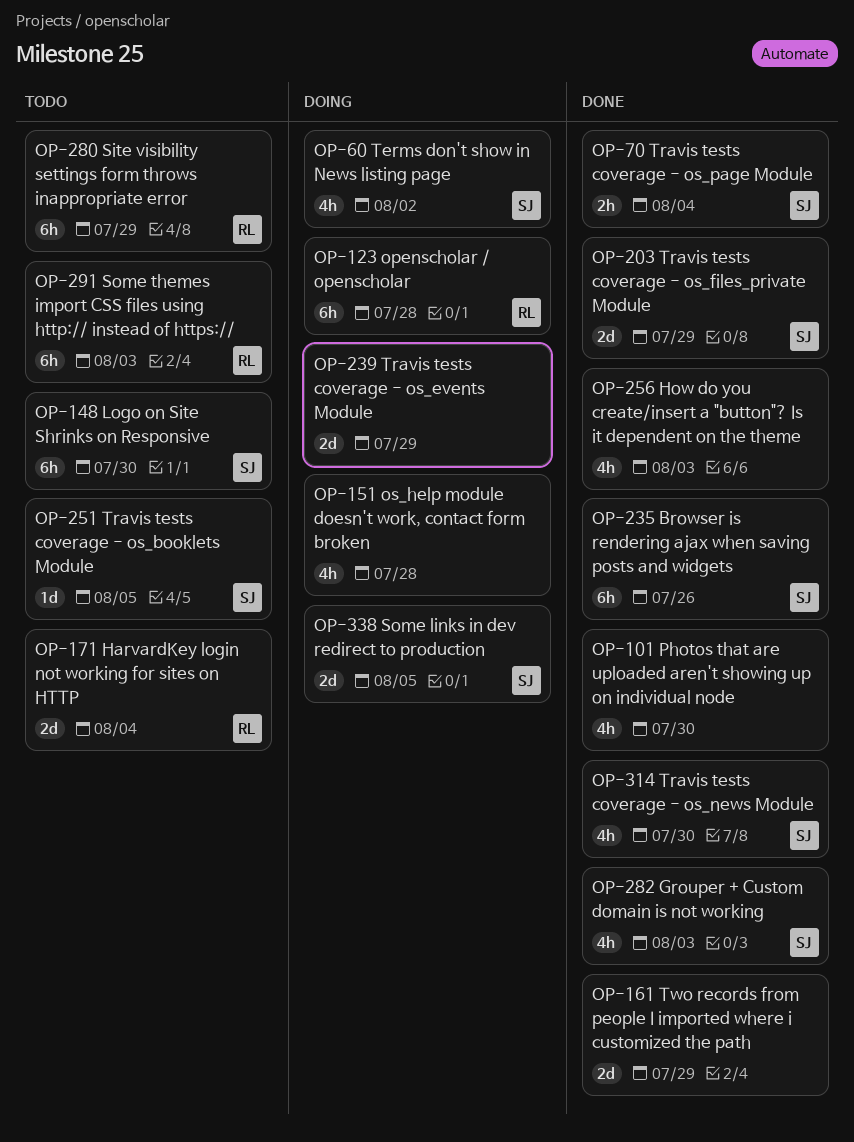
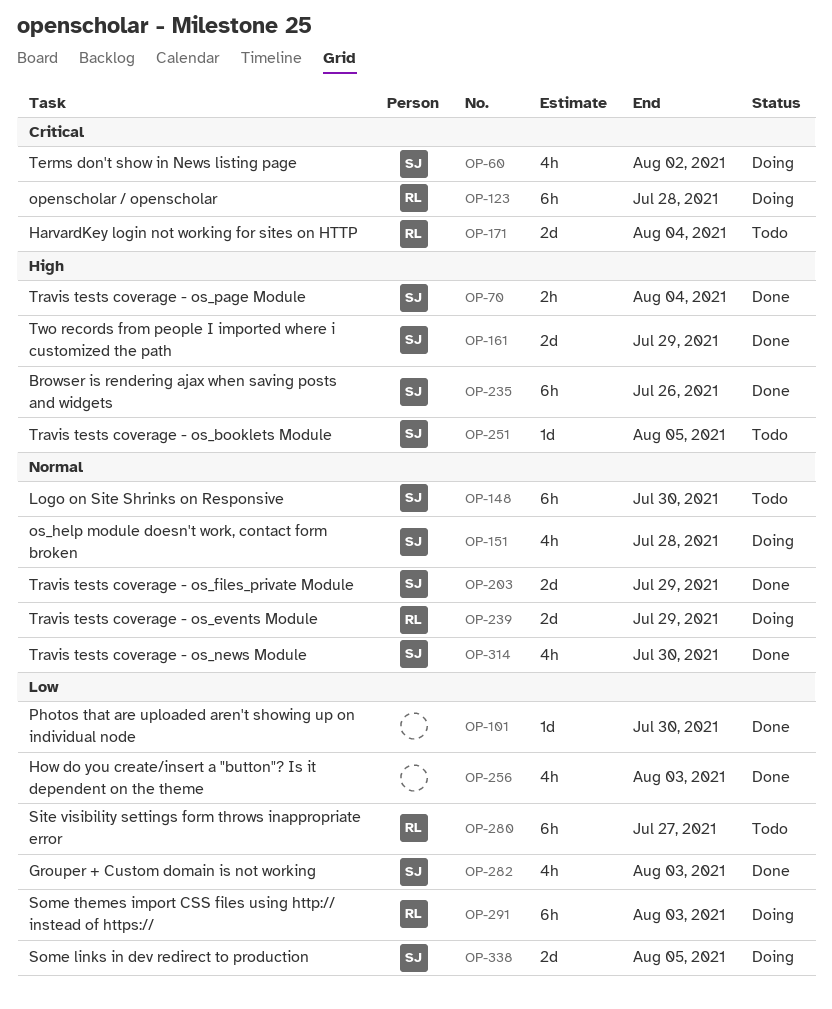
OP-101, estimate: 4h -> 1d
OP-151, owner: none -> SJ
OP-161, owner: none -> SJ
OP-239, owner: none -> RL
OP-280, due: Jul 29 -> Jul 27
OP-291, status: Todo -> Doing

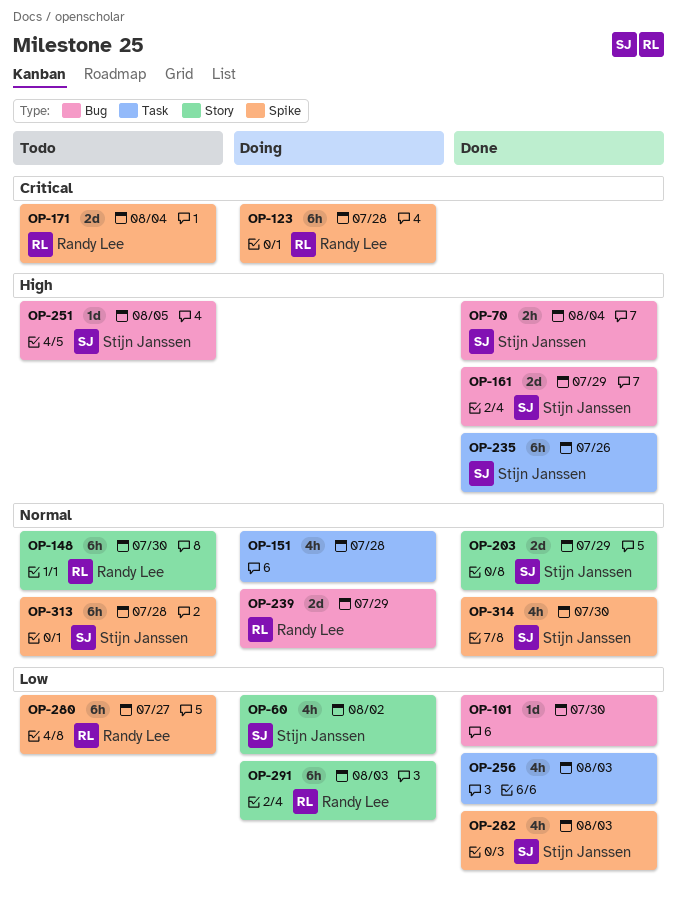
OP-60, priority: Critical -> Low
OP-148, owner: Stijn Janssen -> Randy Lee
OP-151, owner: Stijn Janssen -> none
OP-313: none -> present
OP-338: present -> none

